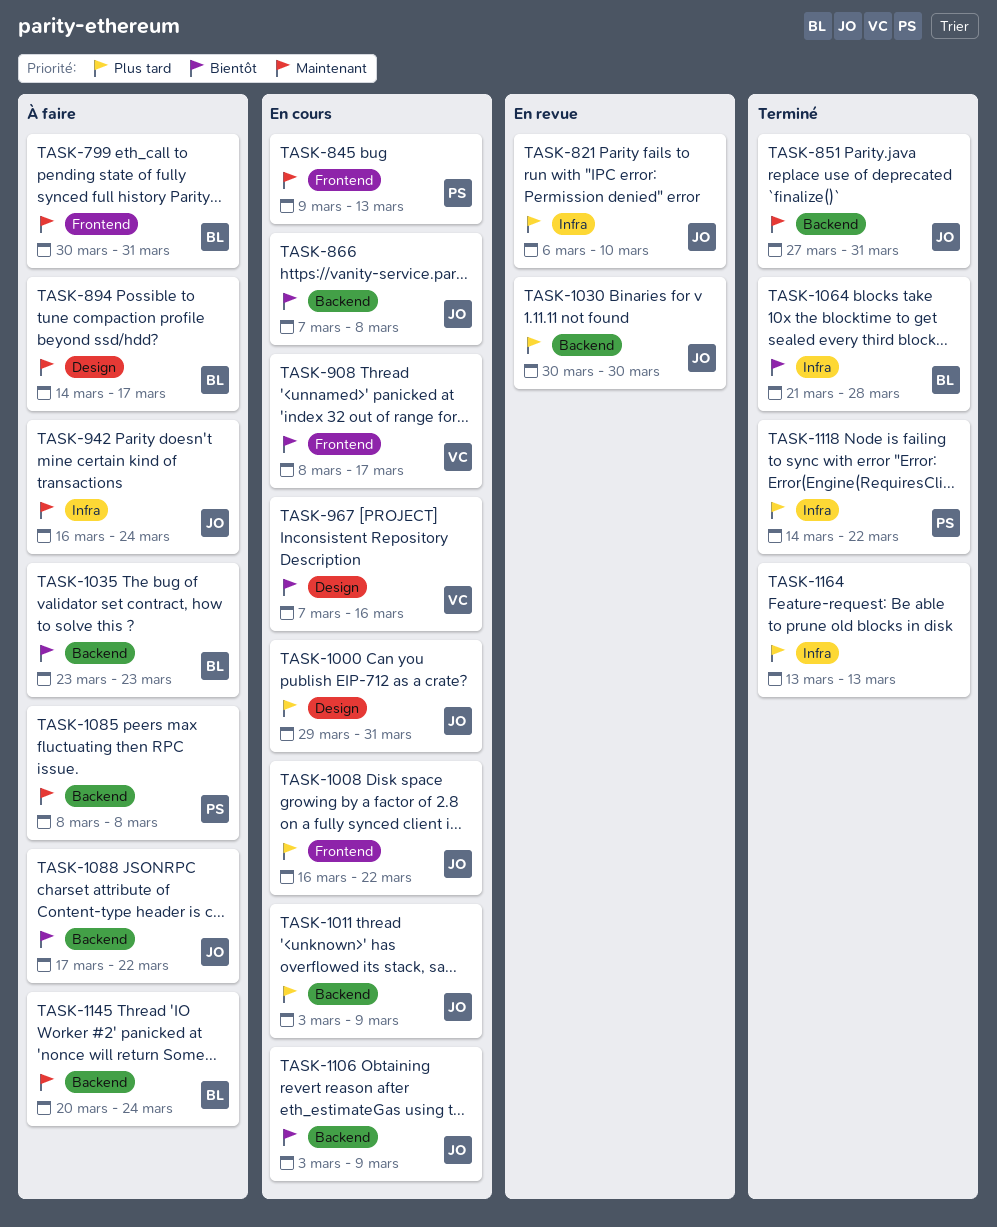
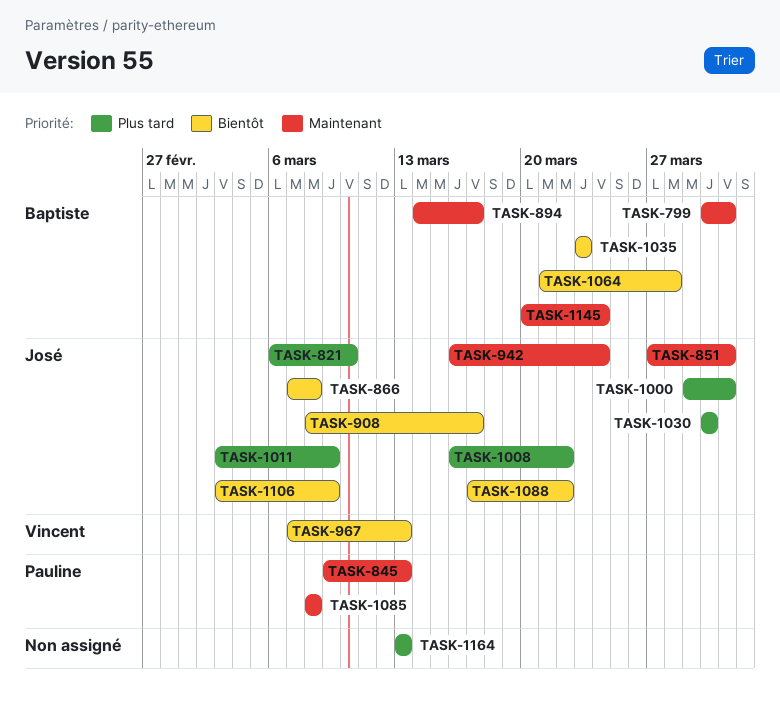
TASK-908, owner: Vincent -> José
TASK-967, due: Mar 16 -> Mar 13
TASK-1118: present -> none

